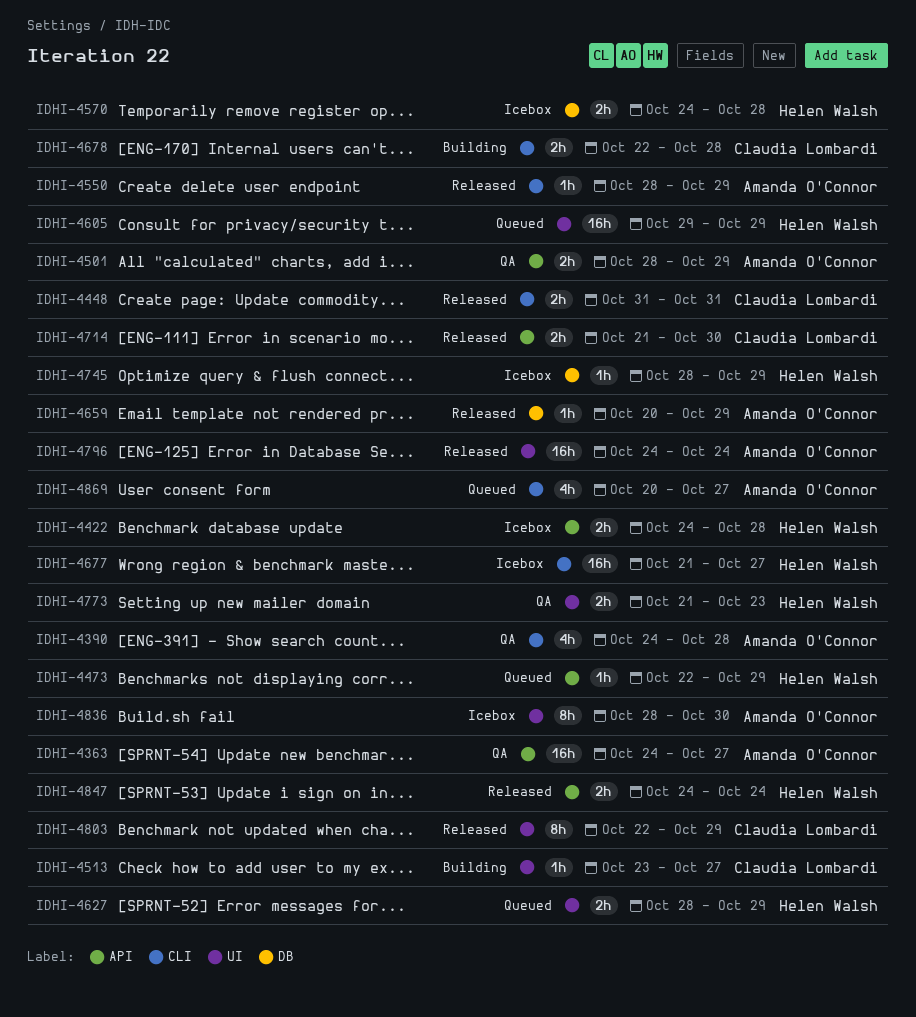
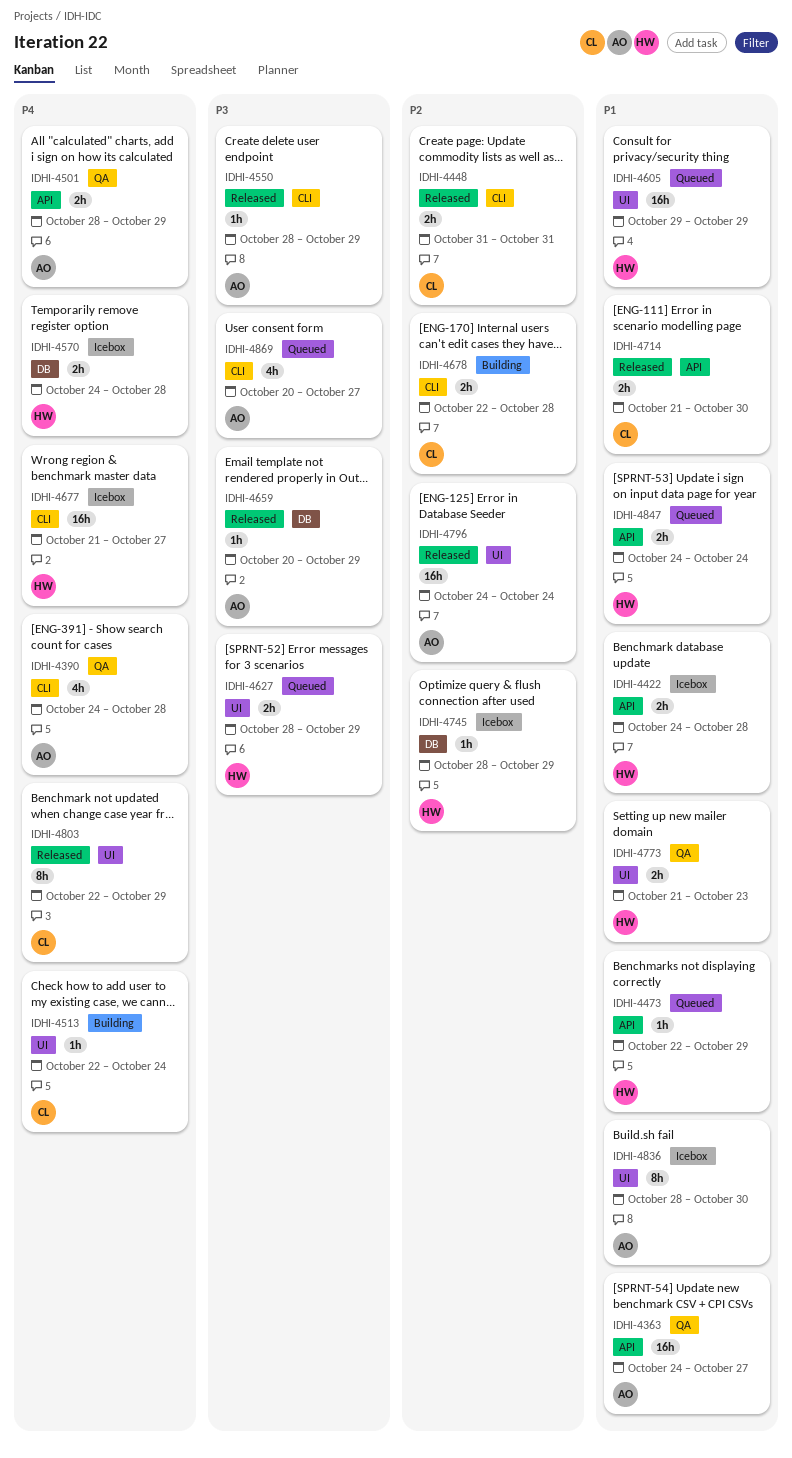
IDHI-4513, start: Oct 23 -> Oct 22
IDHI-4513, due: Oct 27 -> Oct 24
IDHI-4847, status: Released -> Queued

